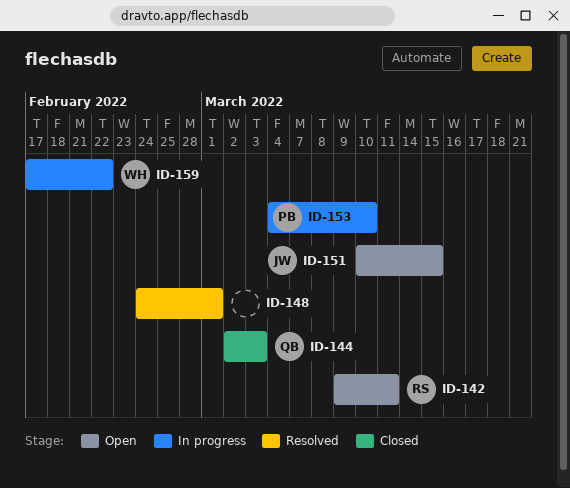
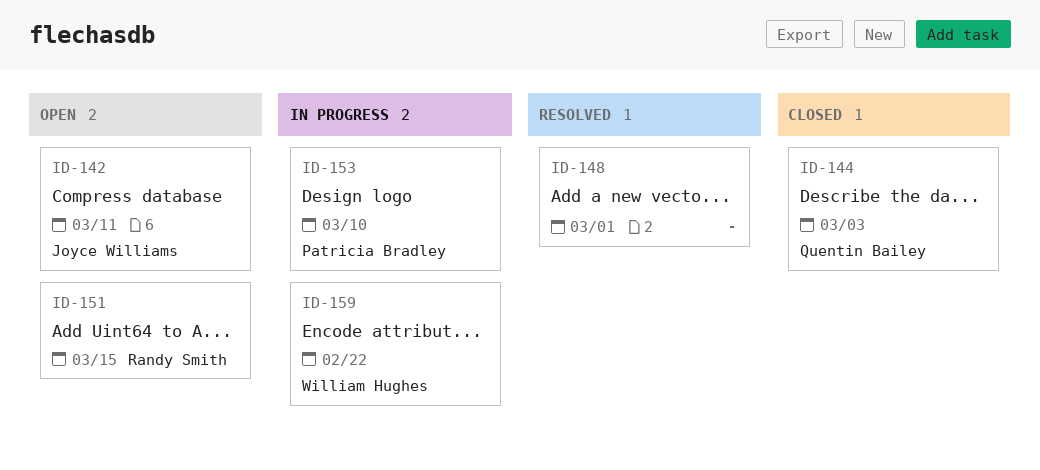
ID-142, owner: Randy Smith -> Joyce Williams
ID-151, owner: Joyce Williams -> Randy Smith

